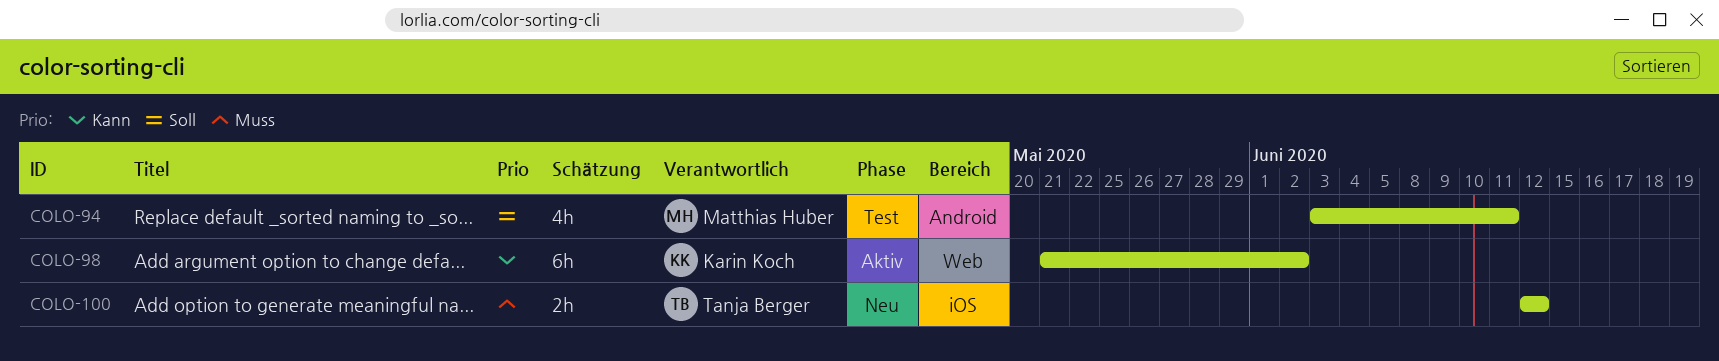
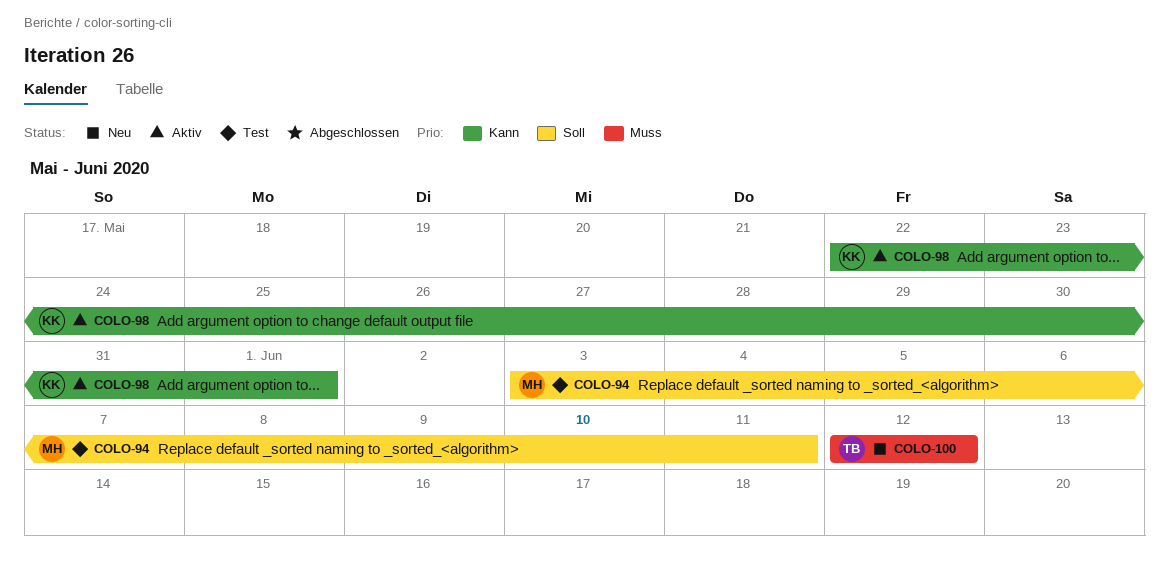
COLO-98, start: May 21 -> May 22
COLO-98, due: Jun 2 -> Jun 1

